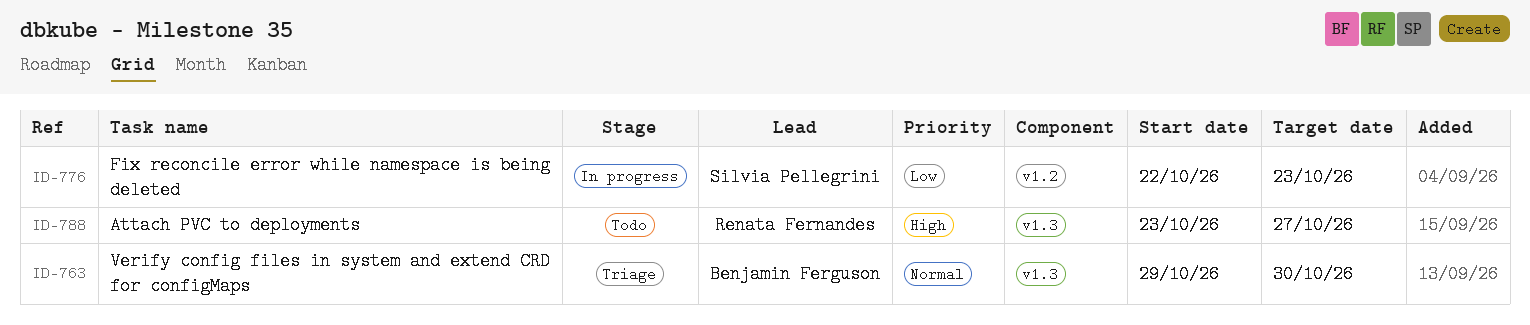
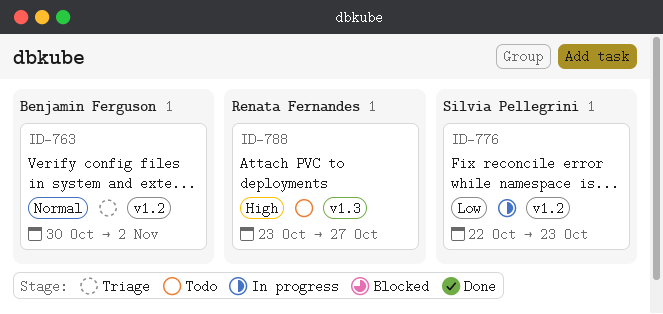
ID-763, label: v1.3 -> v1.2
ID-763, start: Oct 29 -> Oct 30
ID-763, due: Oct 30 -> Nov 2

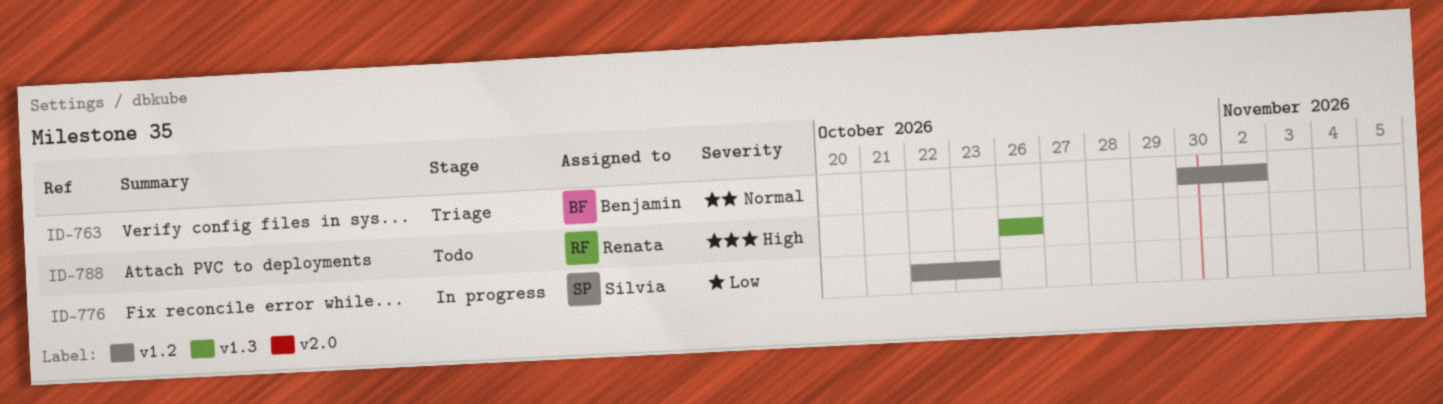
ID-788, start: Oct 23 -> Oct 26
ID-788, due: Oct 27 -> Oct 26

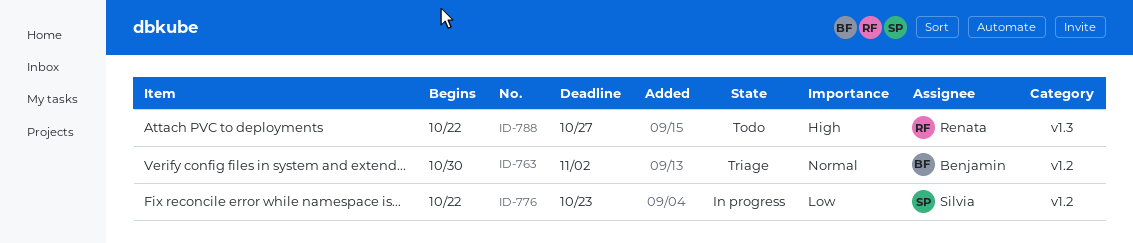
ID-788, start: Oct 26 -> Oct 22
ID-788, due: Oct 26 -> Oct 27

